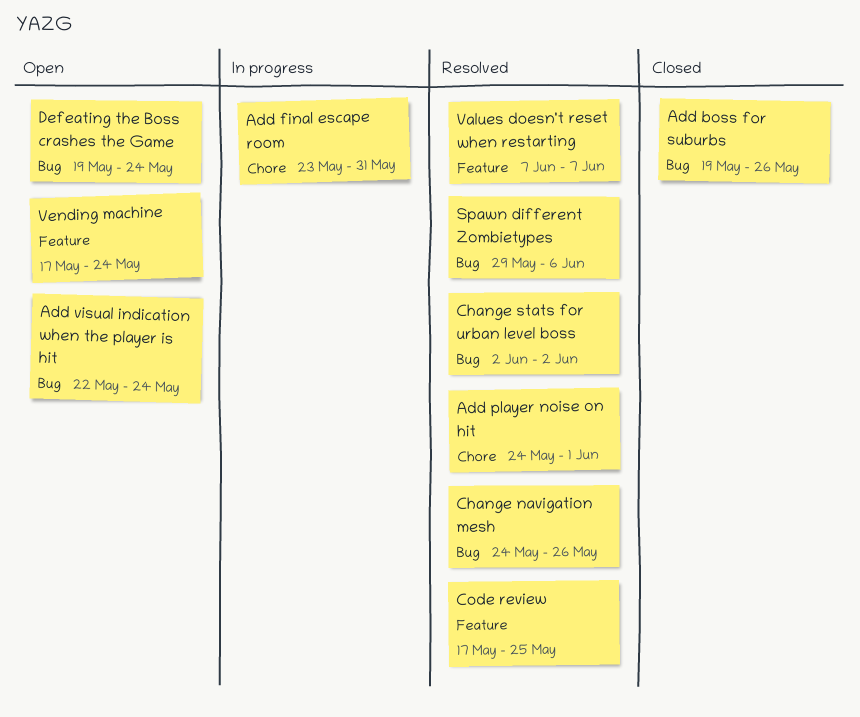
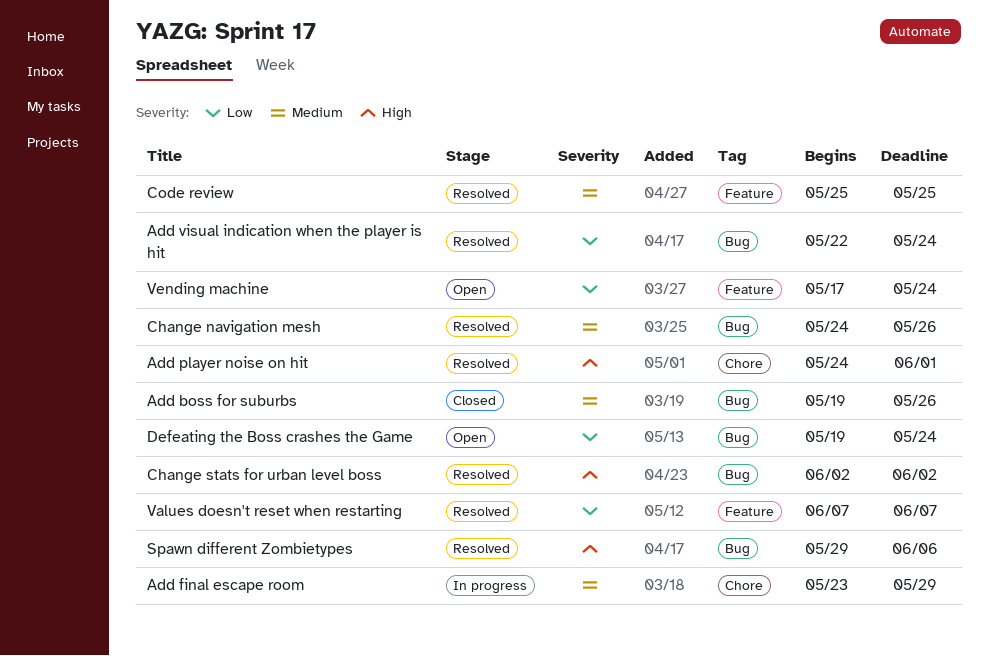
Add final escape room, due: May 31 -> May 29
Add visual indication when the player is hit, status: Open -> Resolved
Code review, start: May 17 -> May 25

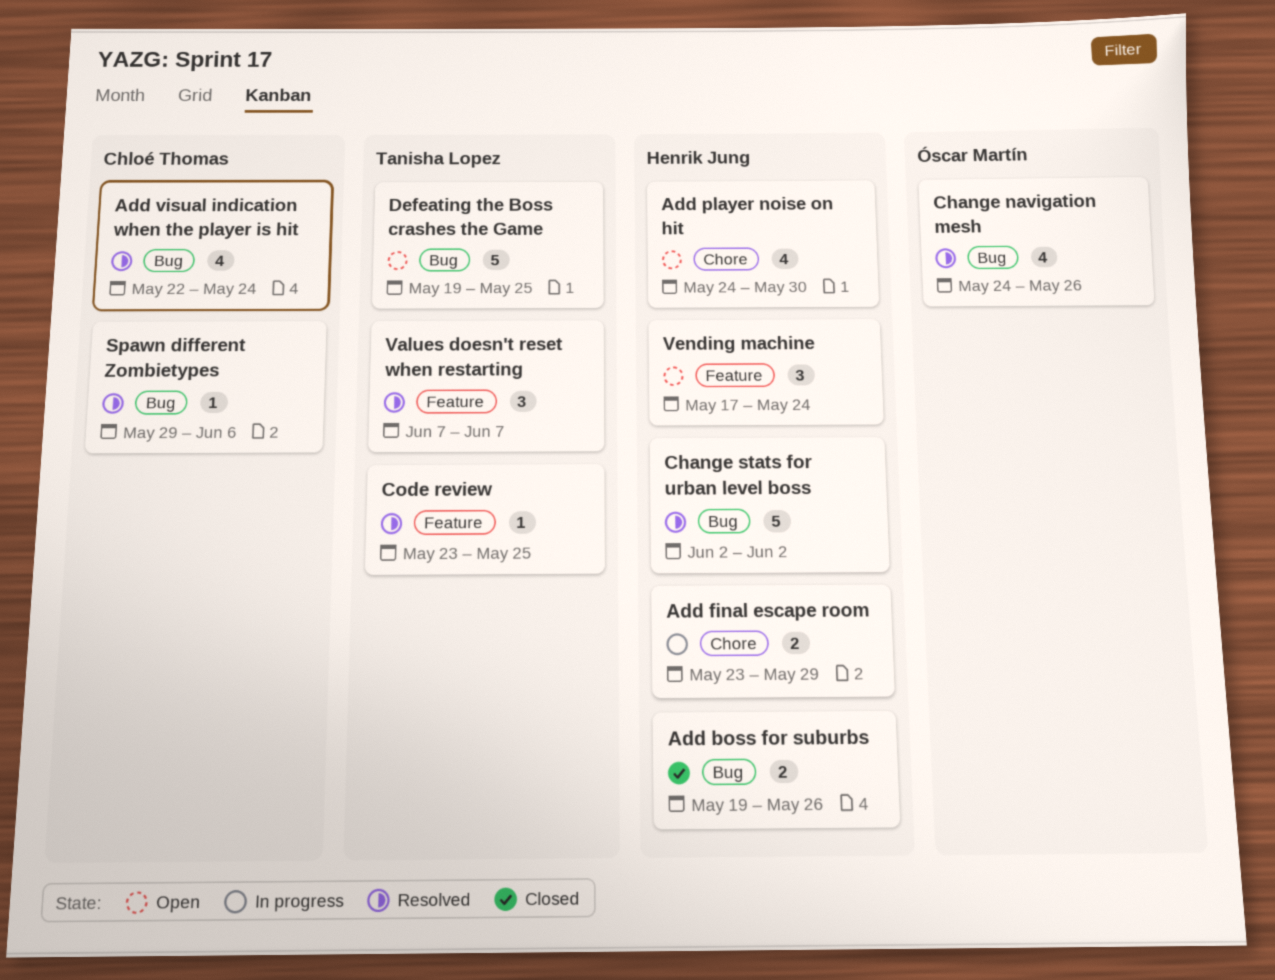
Add player noise on hit, status: Resolved -> Open
Add player noise on hit, due: Jun 1 -> May 30
Code review, start: May 25 -> May 23
Defeating the Boss crashes the Game, due: May 24 -> May 25

